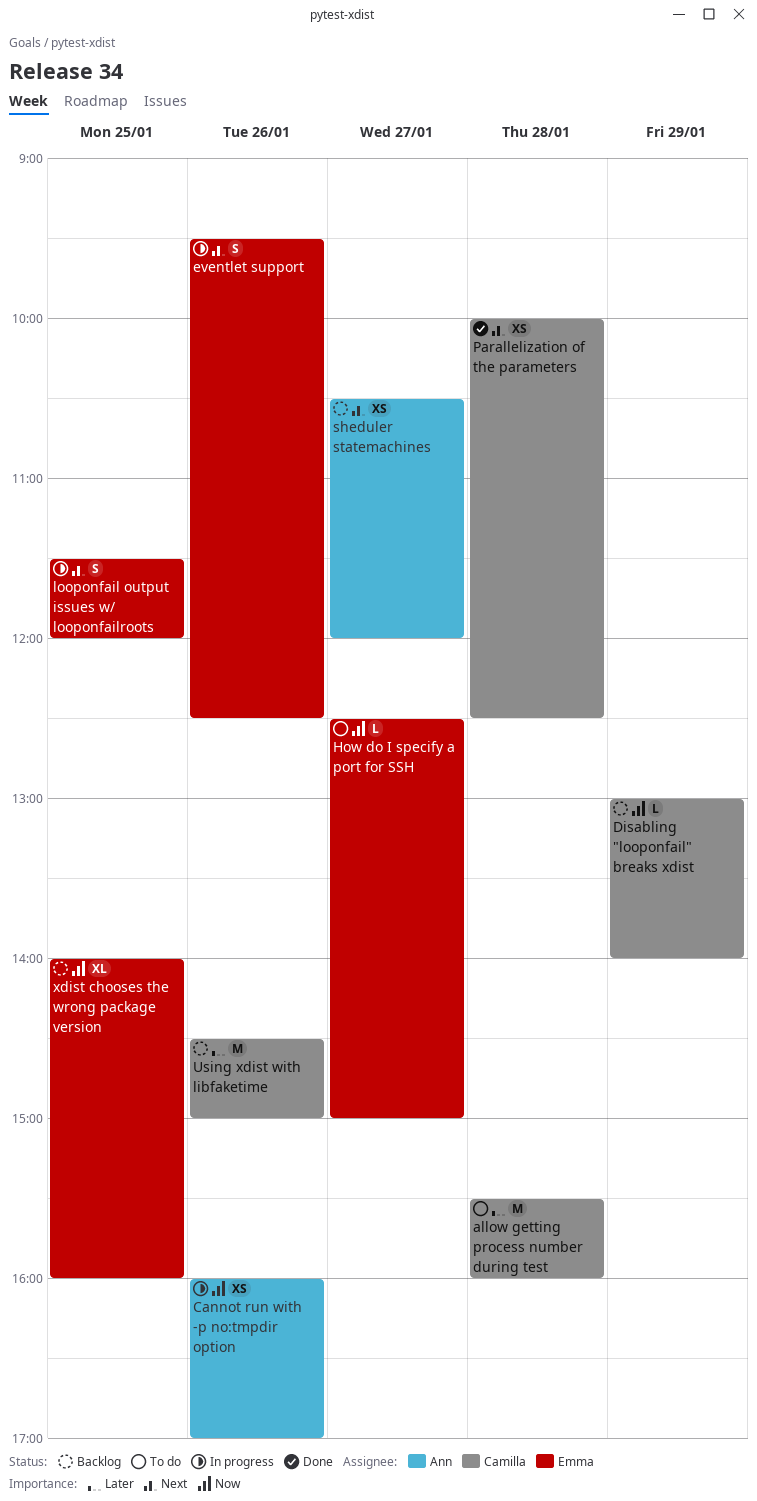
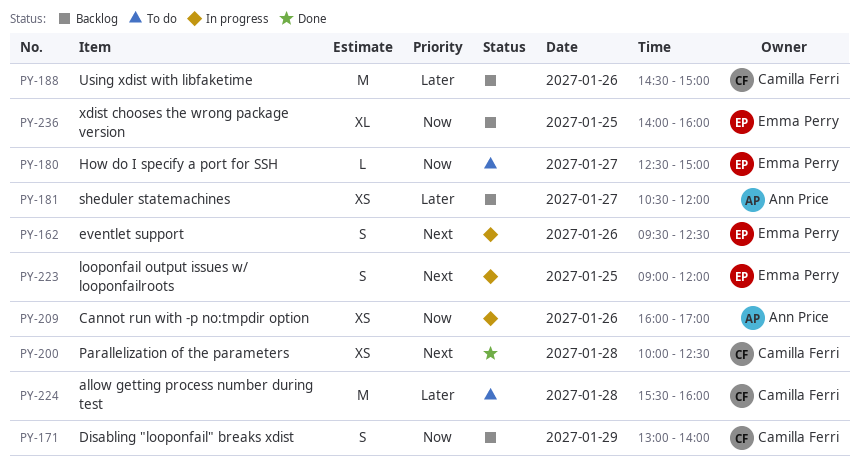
Disabling "looponfail" breaks xdist, estimate: L -> S
looponfail output issues w/ looponfailroots, begins: 11:30 -> 09:00
sheduler statemachines, priority: Next -> Later

